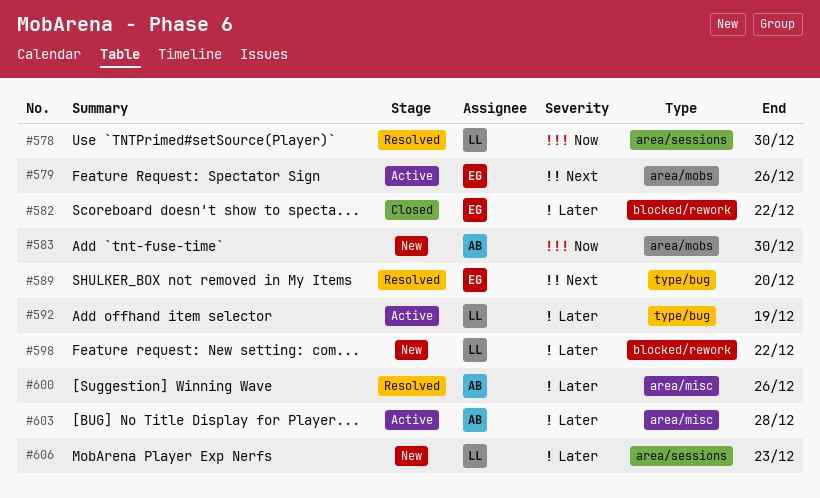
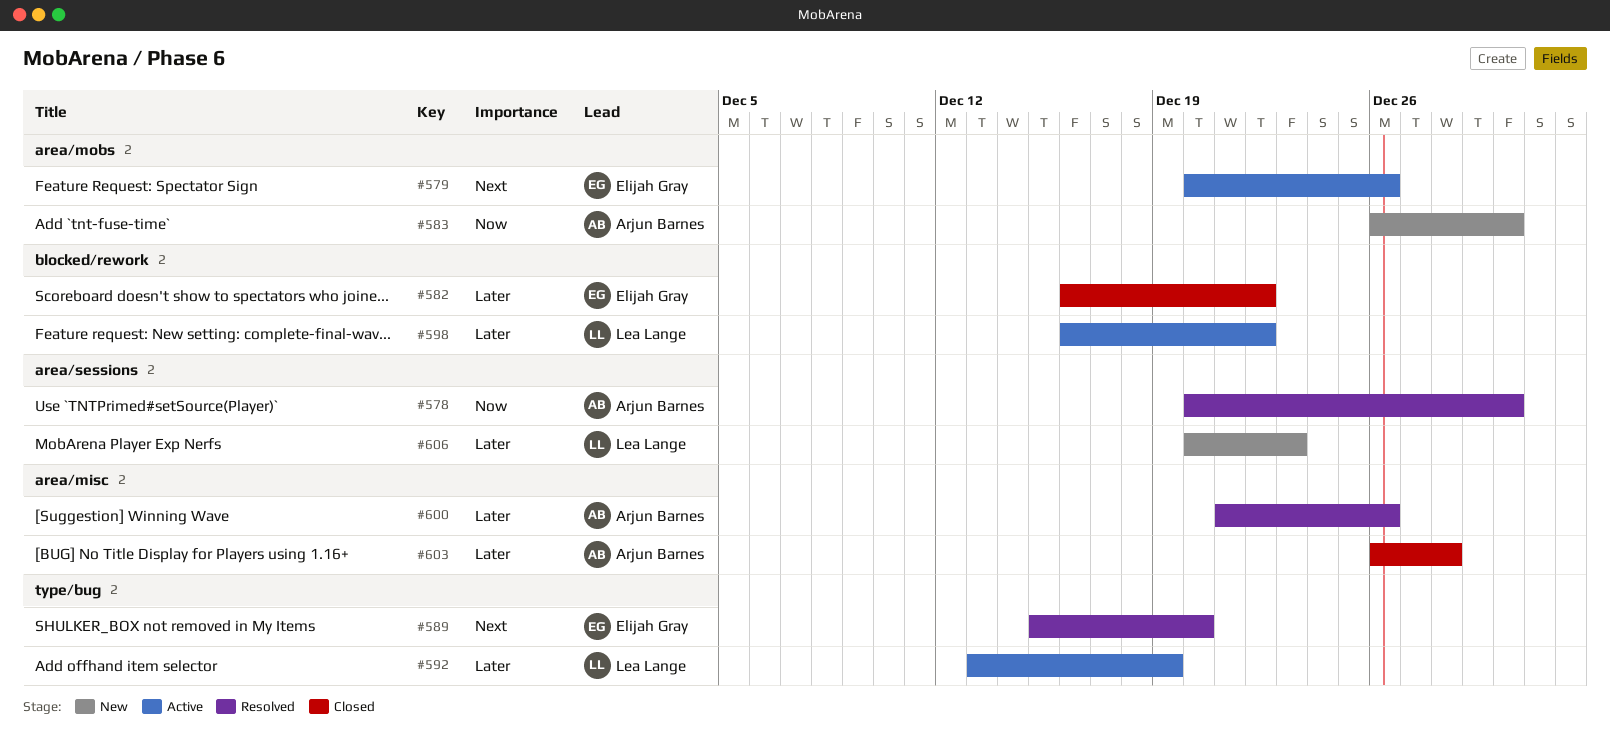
#578, owner: Lea Lange -> Arjun Barnes
#598, status: New -> Active
#603, status: Active -> Closed

